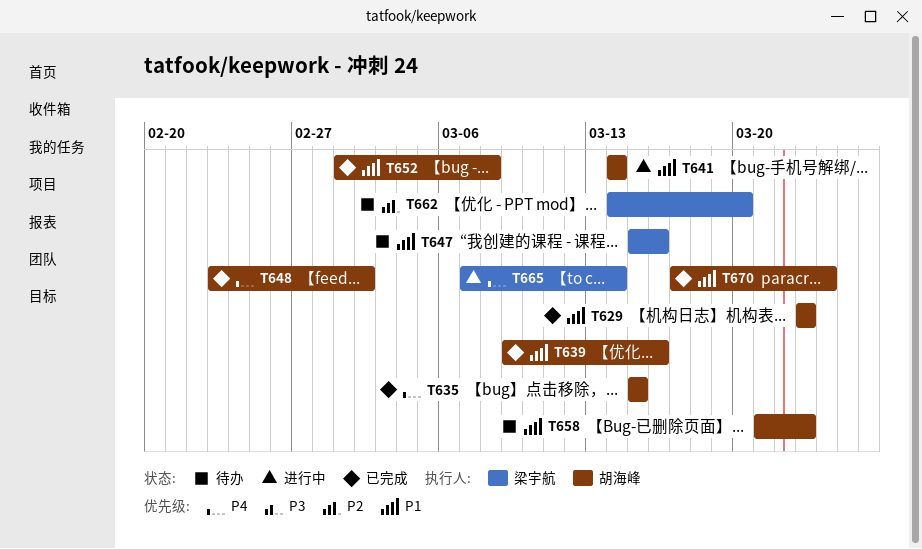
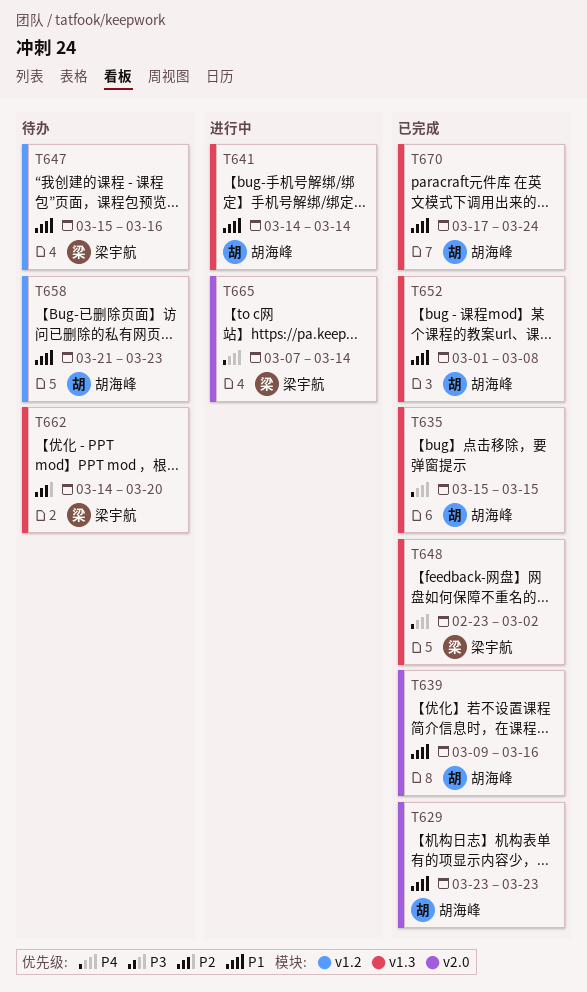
T648, owner: 胡海峰 -> 梁宇航

